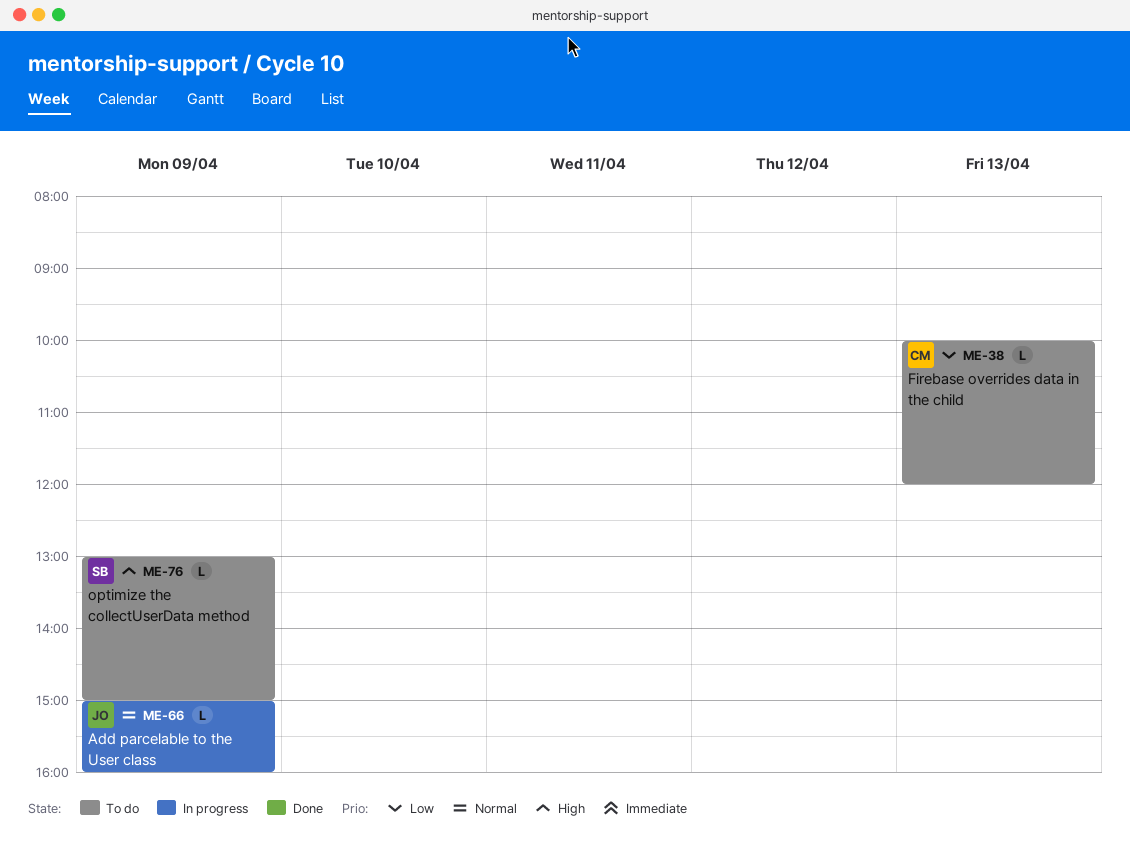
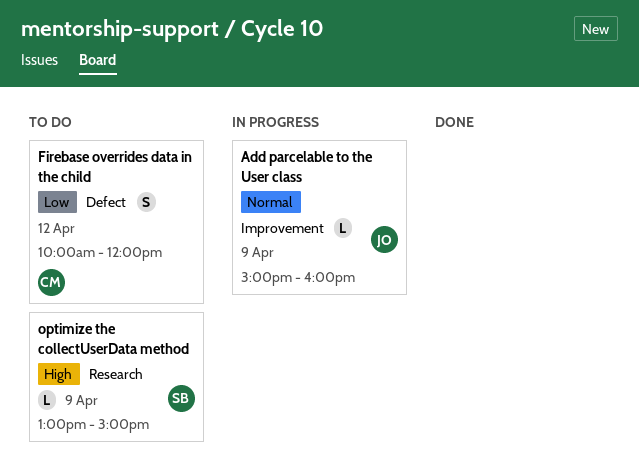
Firebase overrides data in the child, estimate: L -> S
Firebase overrides data in the child, day: Apr 13 -> Apr 12

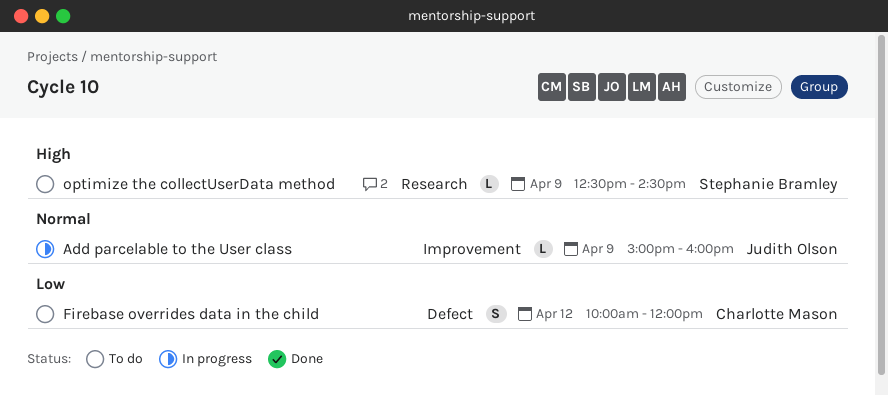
optimize the collectUserData method, begins: 13:00 -> 12:30
optimize the collectUserData method, ends: 15:00 -> 14:30

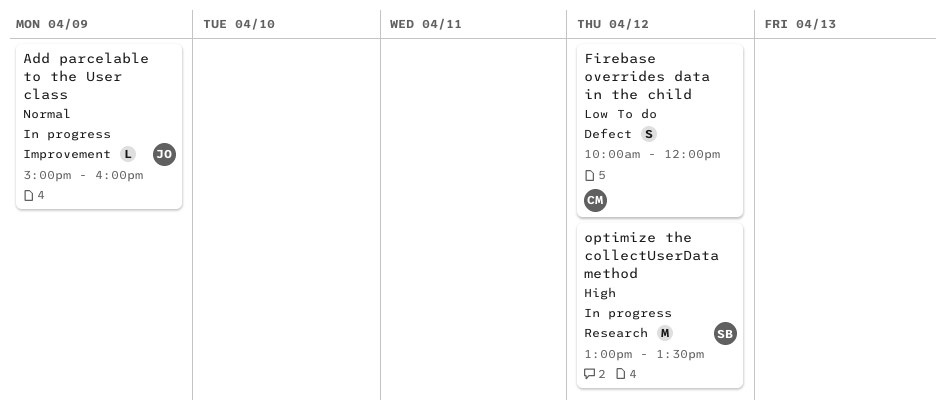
optimize the collectUserData method, status: To do -> In progress
optimize the collectUserData method, estimate: L -> M
optimize the collectUserData method, day: Apr 9 -> Apr 12
optimize the collectUserData method, begins: 12:30 -> 13:00
optimize the collectUserData method, ends: 14:30 -> 13:30

